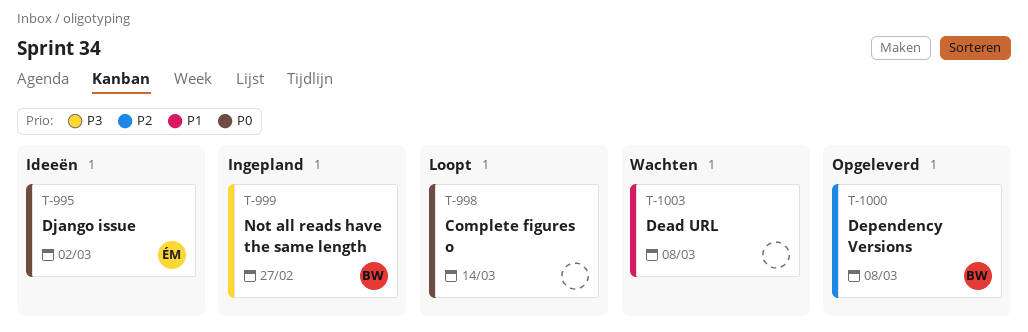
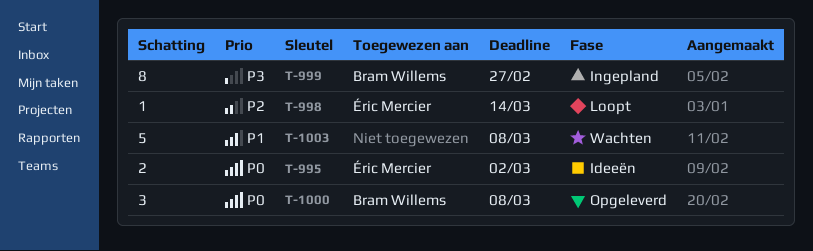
T-998, owner: none -> Éric Mercier
T-998, priority: P0 -> P2
T-1000, priority: P2 -> P0

